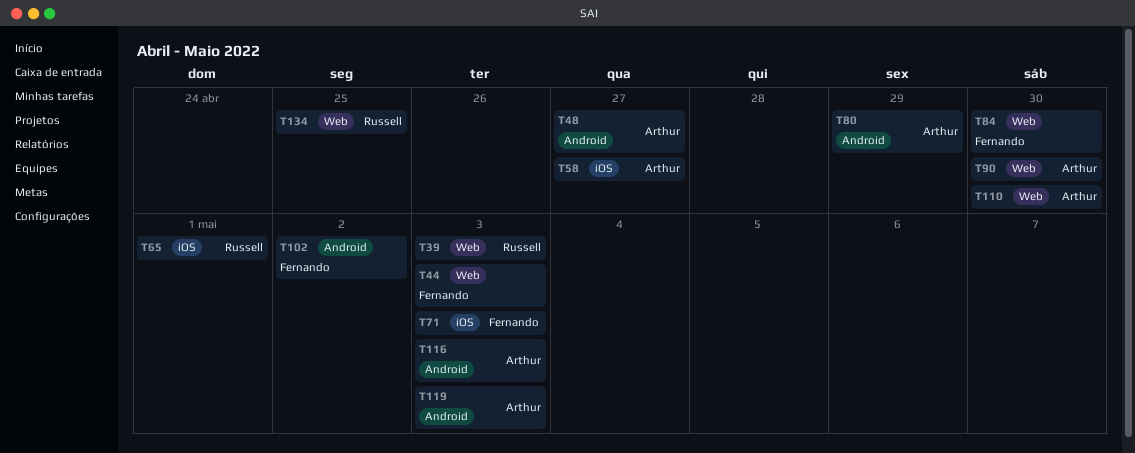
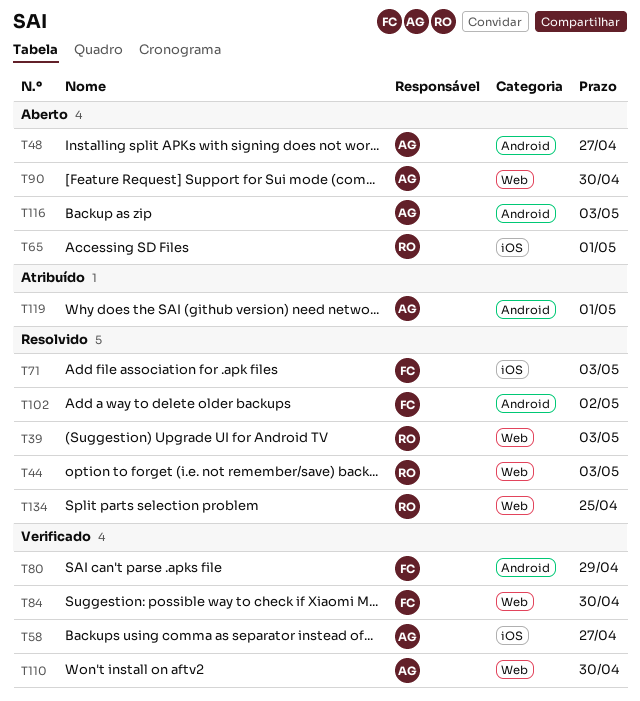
T44, owner: Fernando -> Russell
T80, owner: Arthur -> Fernando
T119, due: May 3 -> May 1

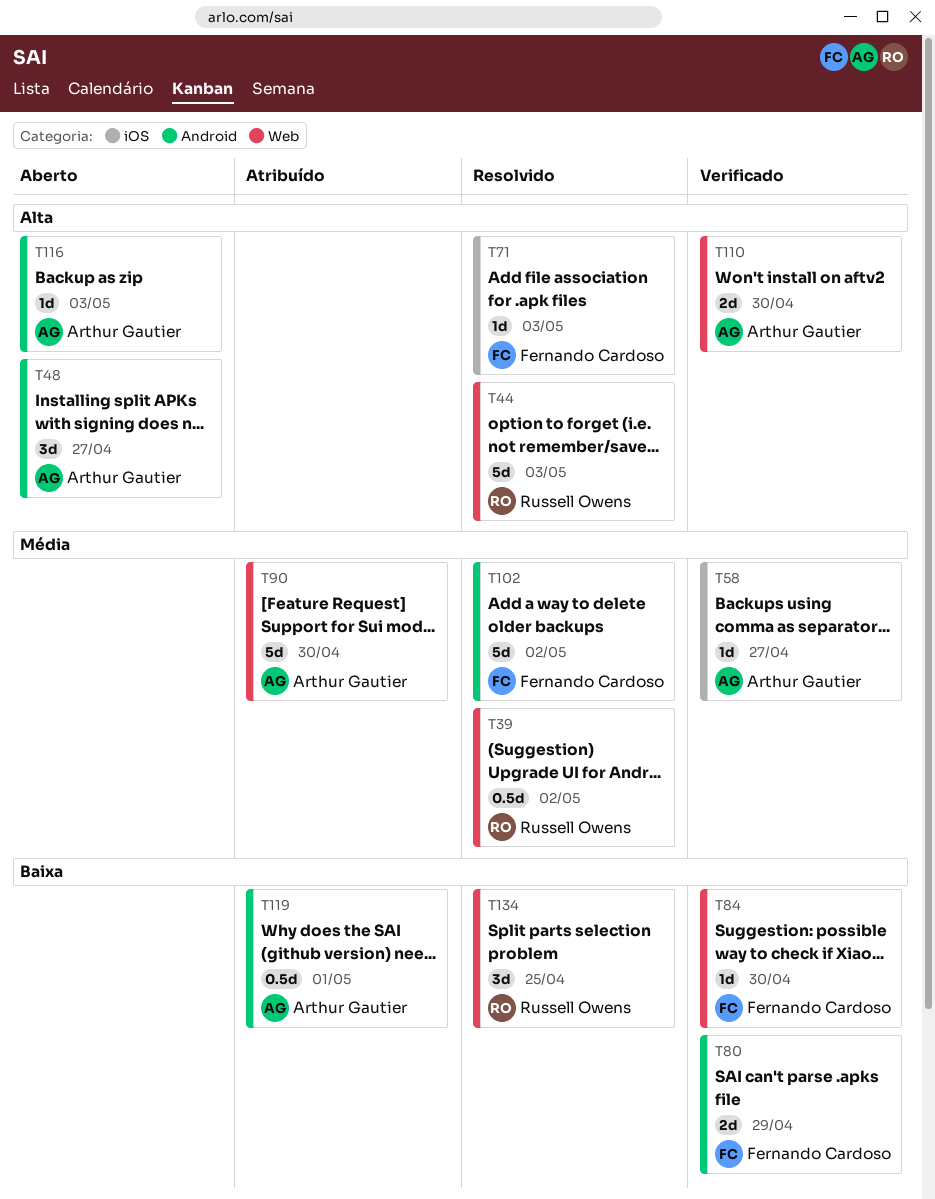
T39, due: May 3 -> May 2
T65: present -> none
T90, status: Aberto -> Atribuído

